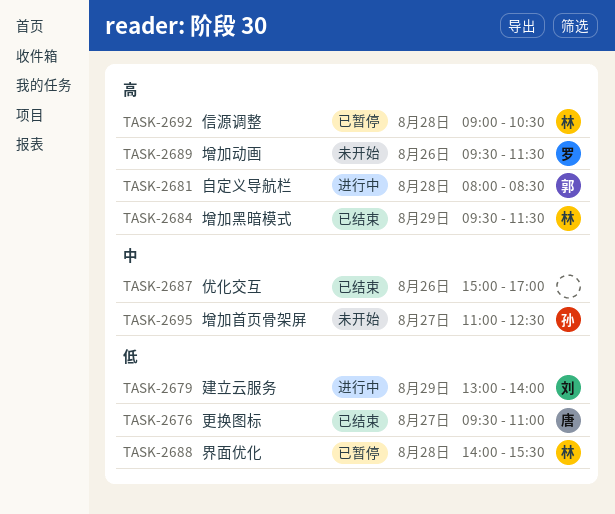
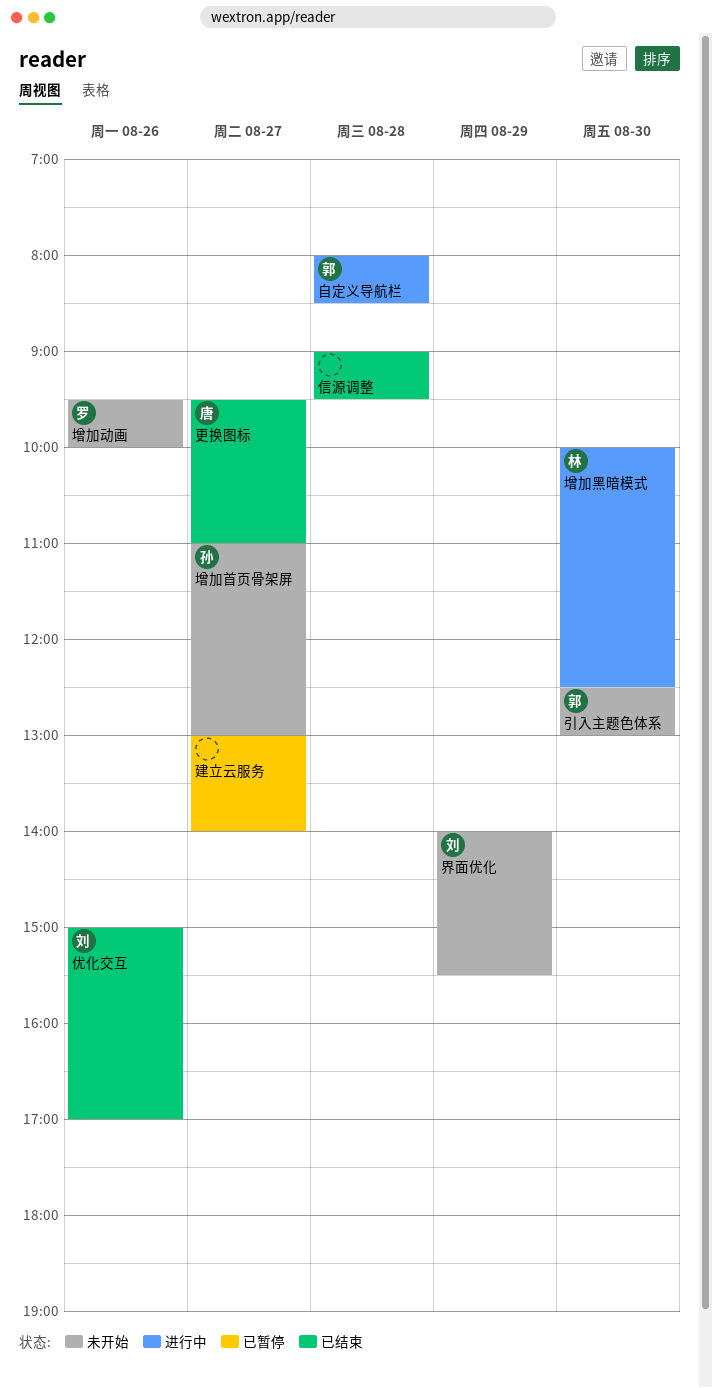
优化交互, owner: none -> 刘
信源调整, status: 已暂停 -> 已结束
信源调整, owner: 林 -> none
信源调整, ends: 10:30 -> 09:30
增加动画, ends: 11:30 -> 10:00
增加首页骨架屏, ends: 12:30 -> 13:00
增加黑暗模式, status: 已结束 -> 进行中
增加黑暗模式, day: Aug 29 -> Aug 30
增加黑暗模式, begins: 09:30 -> 10:00
增加黑暗模式, ends: 11:30 -> 12:30
建立云服务, status: 进行中 -> 已暂停
建立云服务, owner: 刘 -> none
建立云服务, day: Aug 29 -> Aug 27
引入主题色体系: none -> present
界面优化, status: 已暂停 -> 未开始
界面优化, owner: 林 -> 刘
界面优化, day: Aug 28 -> Aug 29

